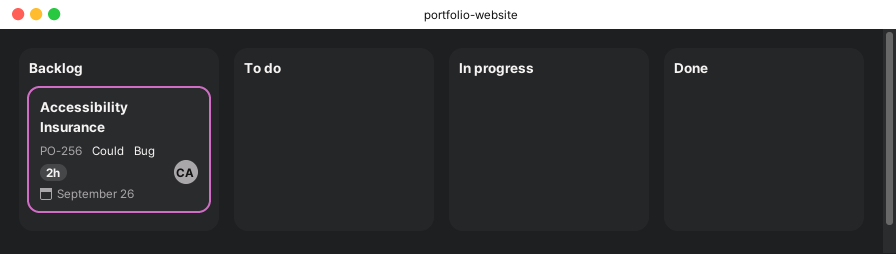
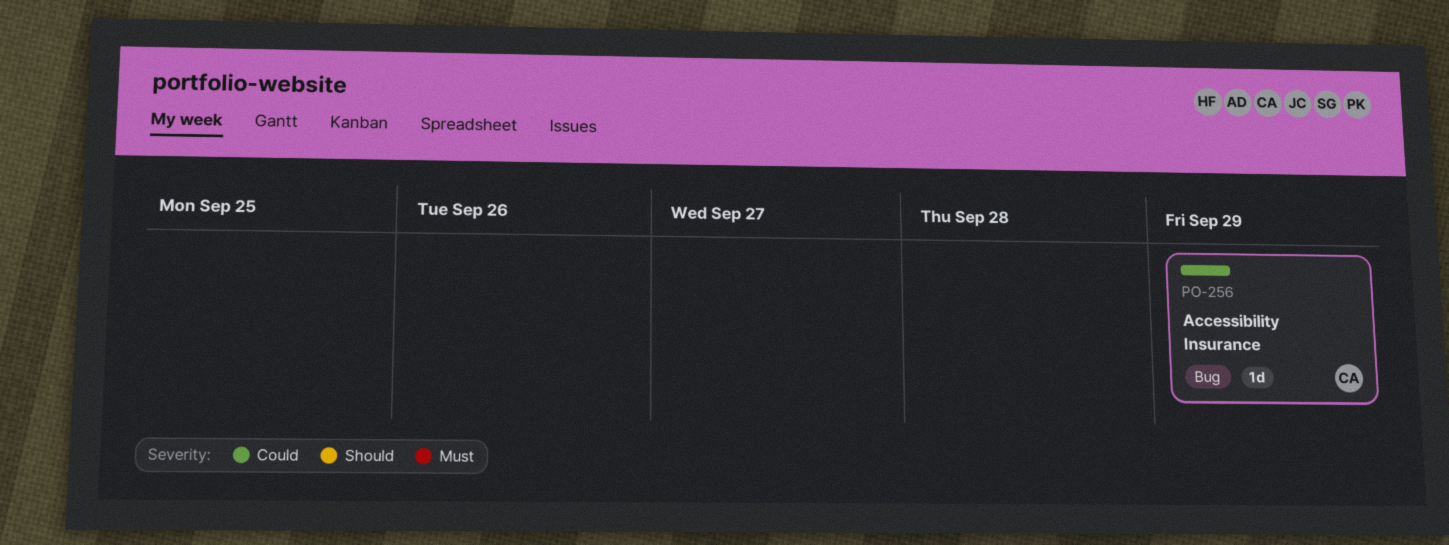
PO-256, estimate: 2h -> 1d
PO-256, due: Sep 26 -> Sep 29

